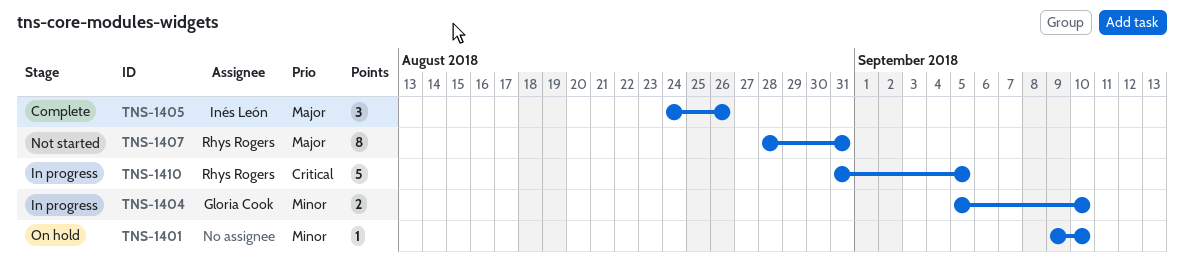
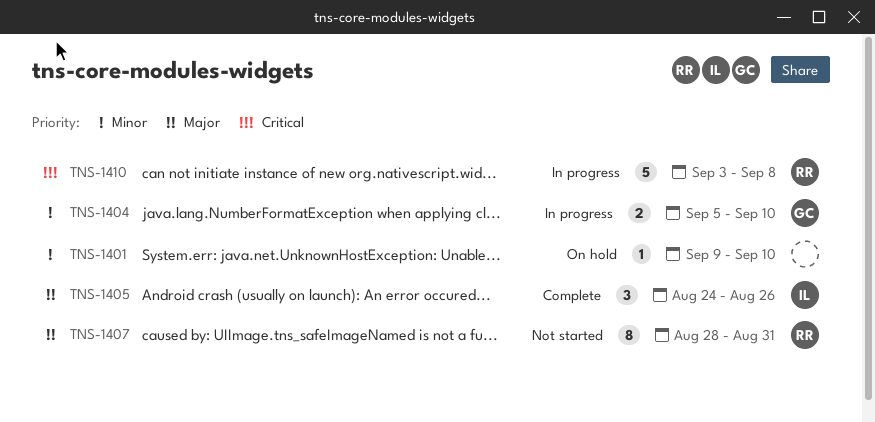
TNS-1410, start: Aug 31 -> Sep 3
TNS-1410, due: Sep 5 -> Sep 8

